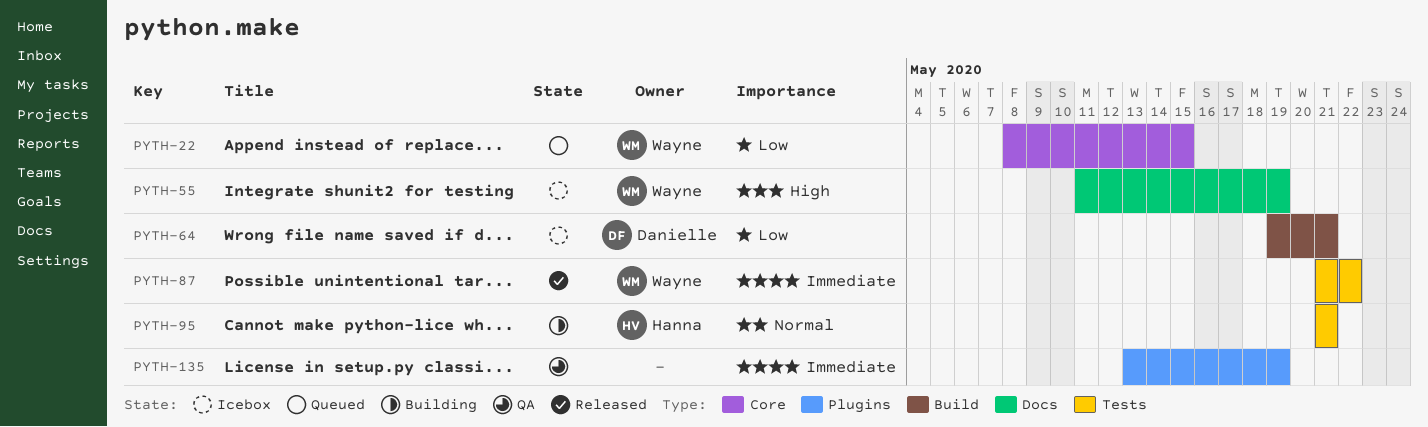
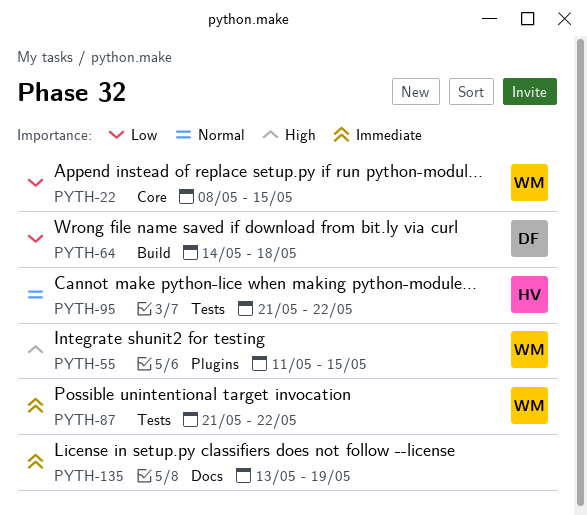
PYTH-55, label: Docs -> Plugins
PYTH-55, due: May 19 -> May 15
PYTH-64, start: May 19 -> May 14
PYTH-64, due: May 21 -> May 18
PYTH-95, due: May 21 -> May 22
PYTH-135, label: Plugins -> Docs

